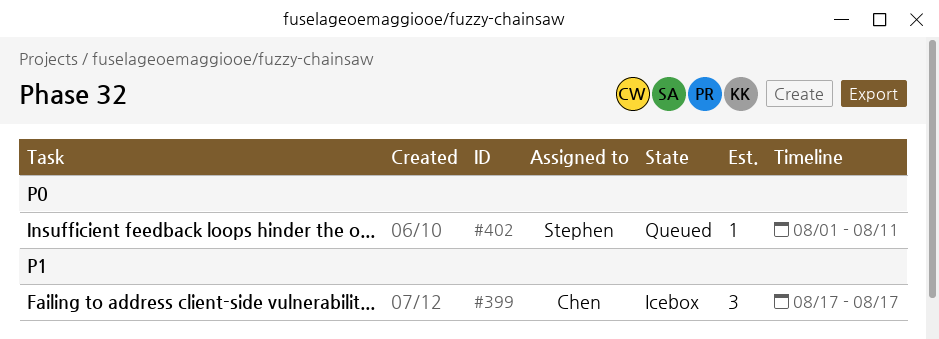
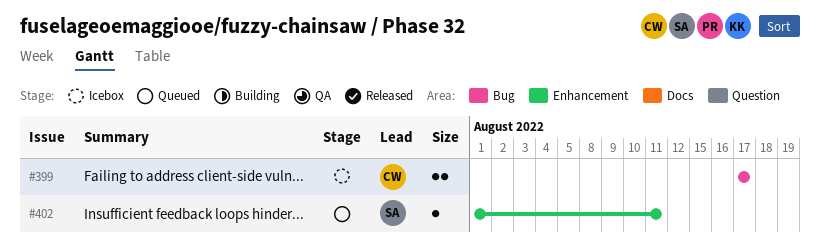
#399, estimate: 3 -> 2

